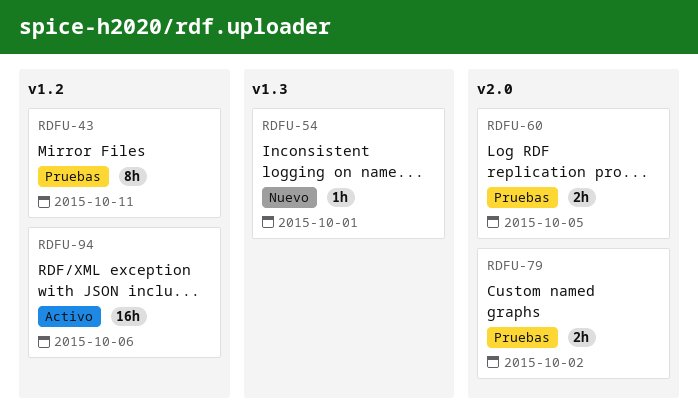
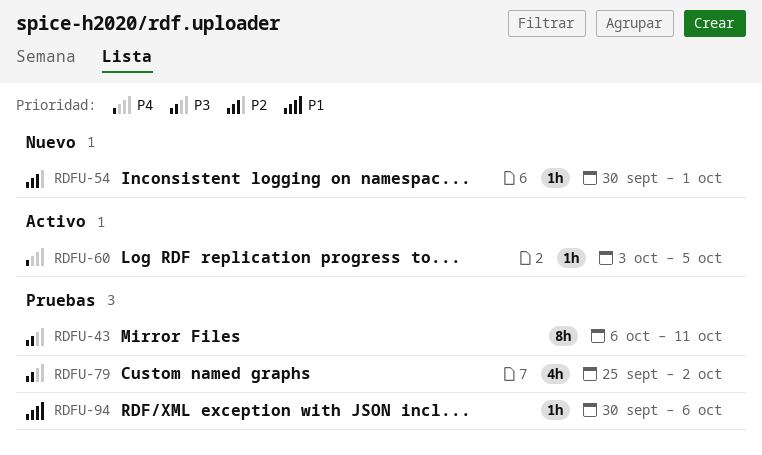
RDFU-60, status: Pruebas -> Activo
RDFU-60, estimate: 2h -> 1h
RDFU-79, estimate: 2h -> 4h
RDFU-94, status: Activo -> Pruebas
RDFU-94, estimate: 16h -> 1h

